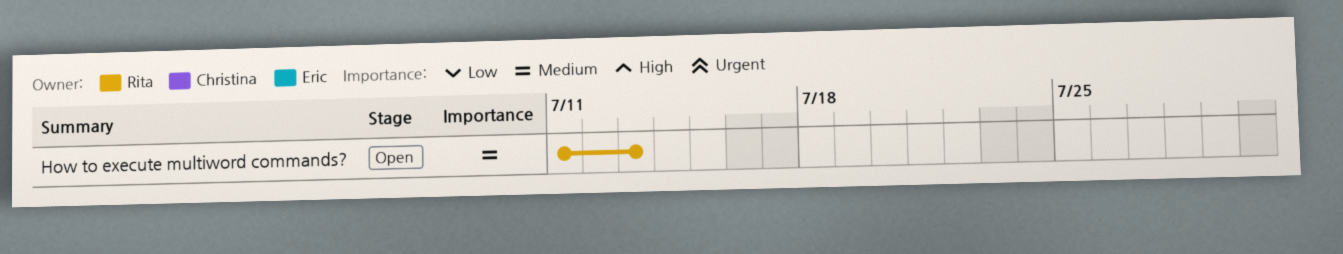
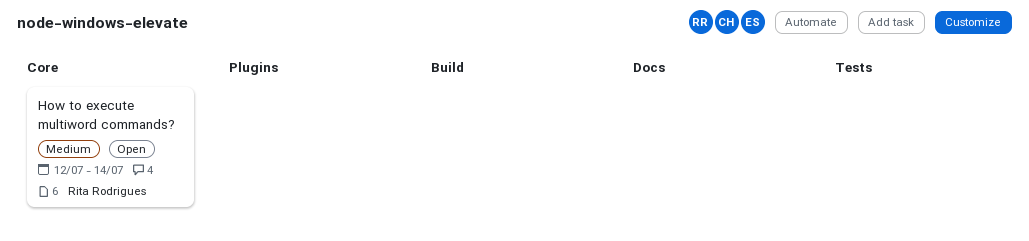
How to execute multiword commands?, start: Jul 11 -> Jul 12
How to execute multiword commands?, due: Jul 13 -> Jul 14

